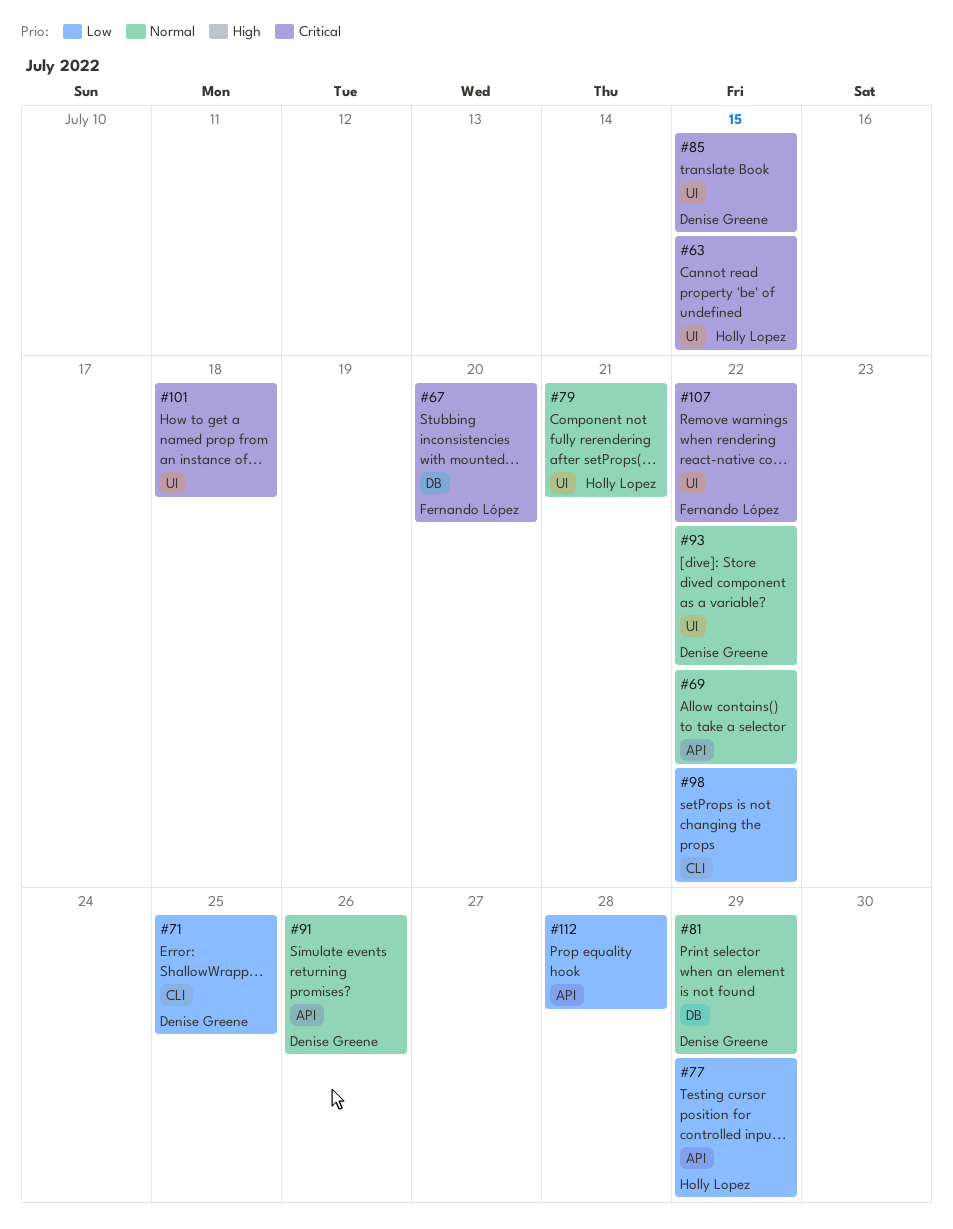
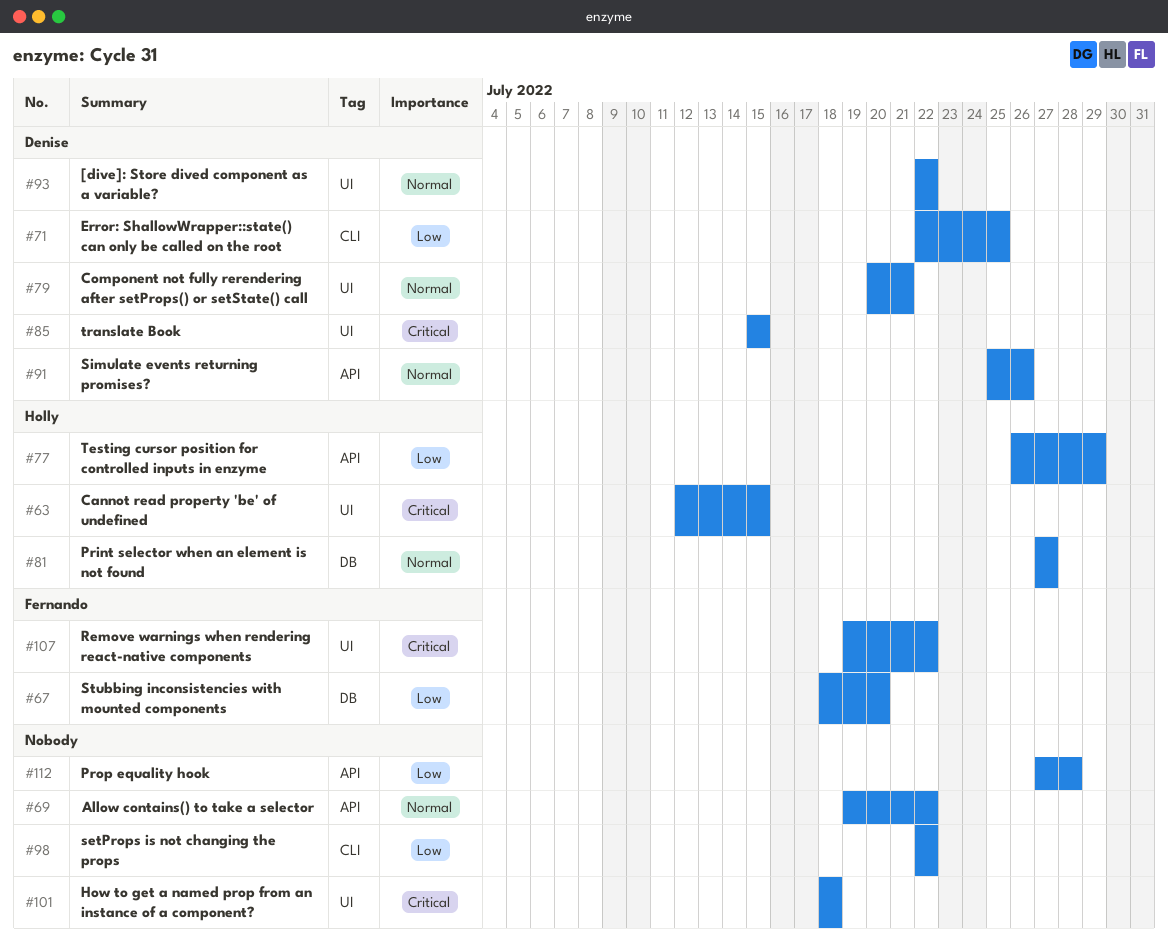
#67, priority: Critical -> Low
#79, owner: Holly Lopez -> Denise Greene
#81, owner: Denise Greene -> Holly Lopez
#81, due: Jul 29 -> Jul 27

